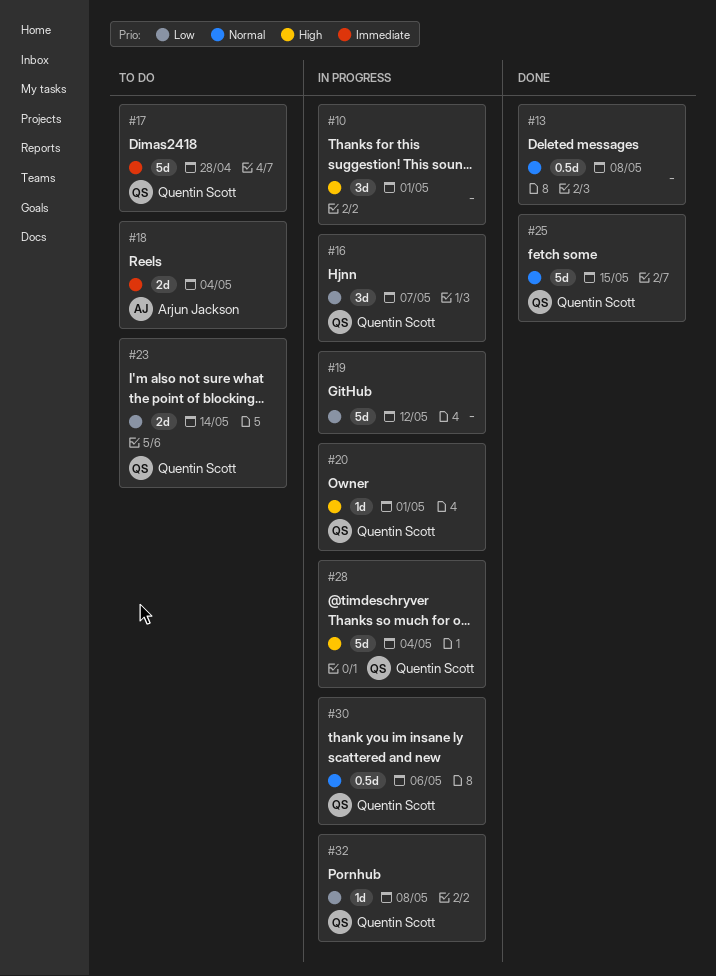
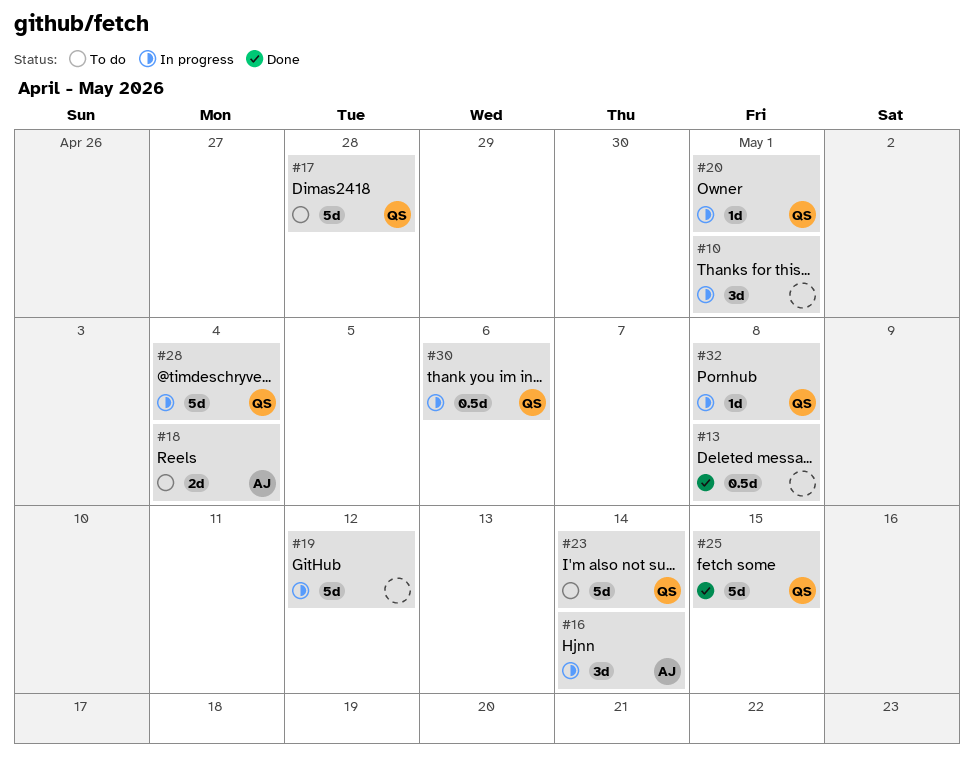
#16, owner: Quentin Scott -> Arjun Jackson
#16, due: May 7 -> May 14
#23, estimate: 2d -> 5d

